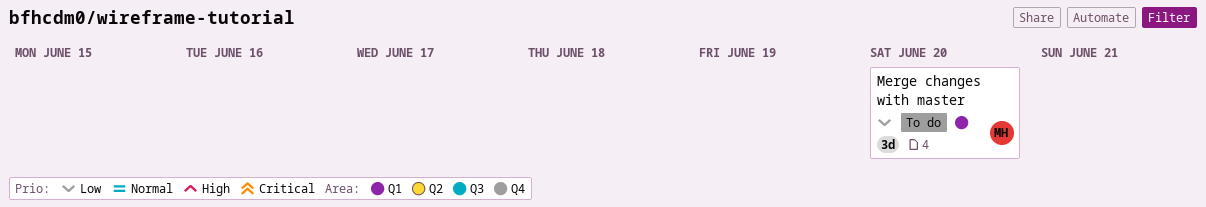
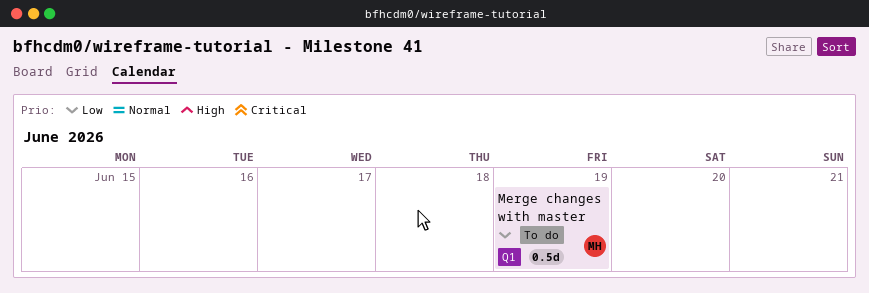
Merge changes with master, estimate: 3d -> 0.5d
Merge changes with master, due: Jun 20 -> Jun 19

